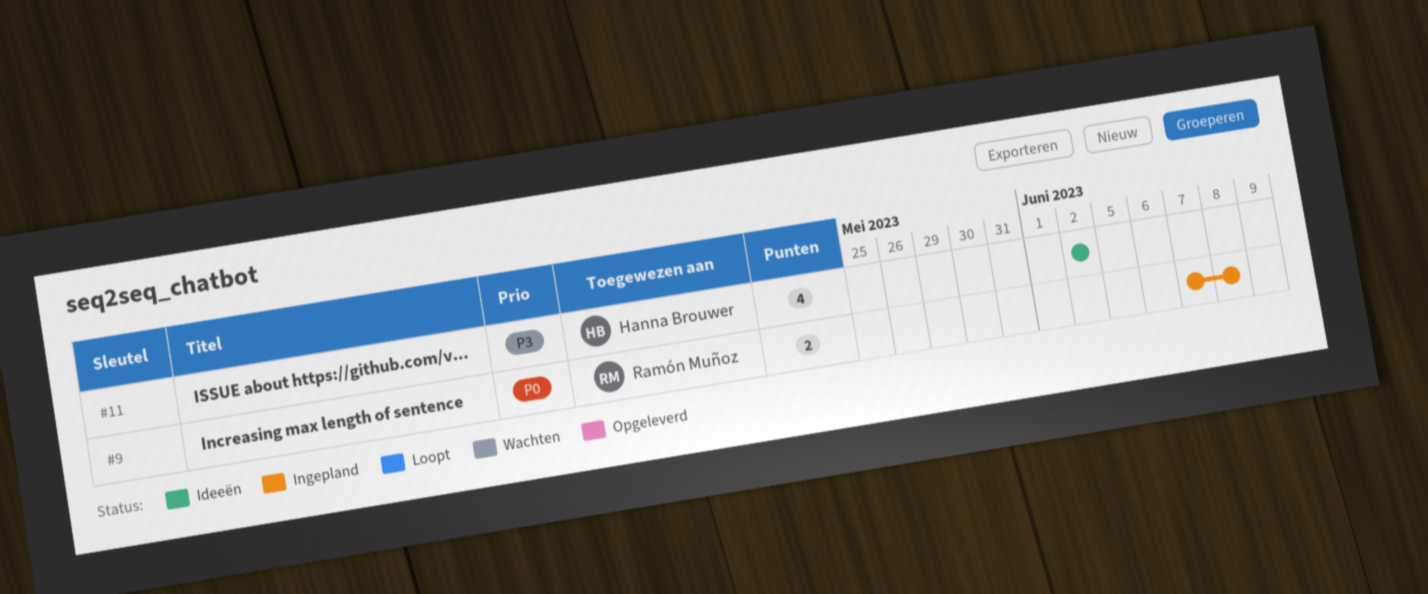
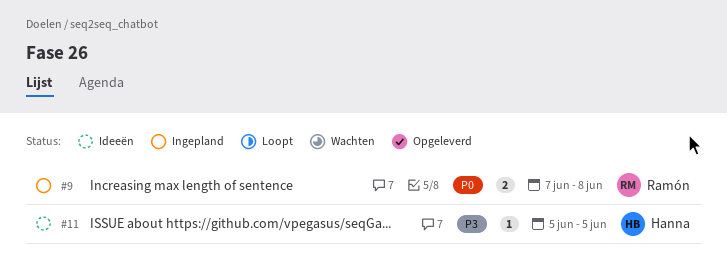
#11, estimate: 4 -> 1
#11, start: Jun 2 -> Jun 5
#11, due: Jun 2 -> Jun 5

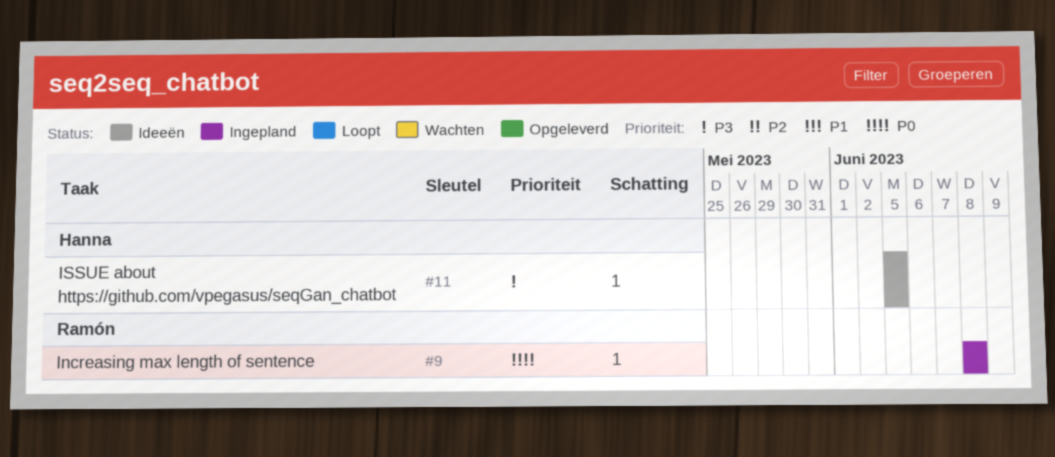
#9, estimate: 2 -> 1
#9, start: Jun 7 -> Jun 8

